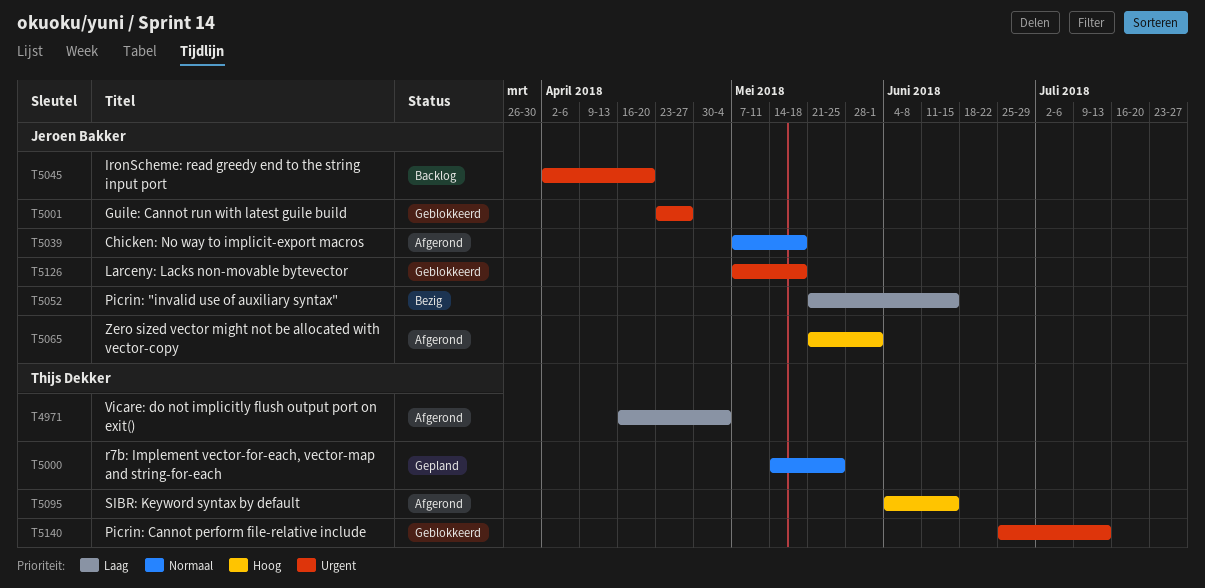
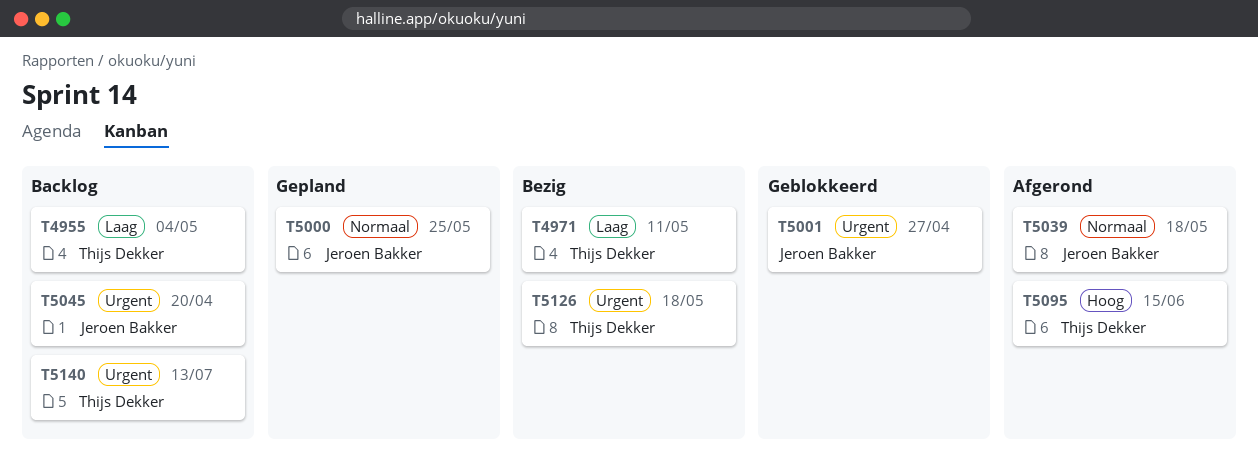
T4955: none -> present
T4971, status: Afgerond -> Bezig
T4971, due: May 4 -> May 11
T5000, owner: Thijs Dekker -> Jeroen Bakker
T5052: present -> none
T5065: present -> none
T5126, status: Geblokkeerd -> Bezig
T5126, owner: Jeroen Bakker -> Thijs Dekker
T5140, status: Geblokkeerd -> Backlog

